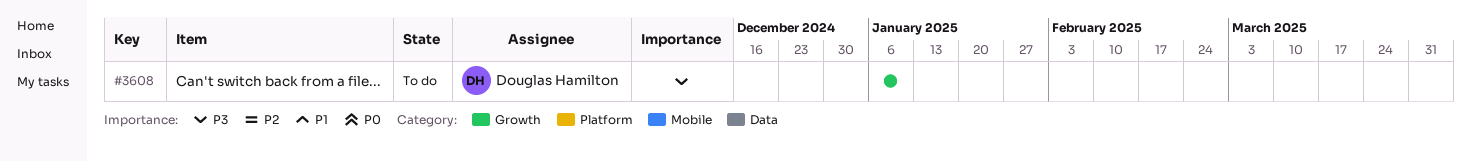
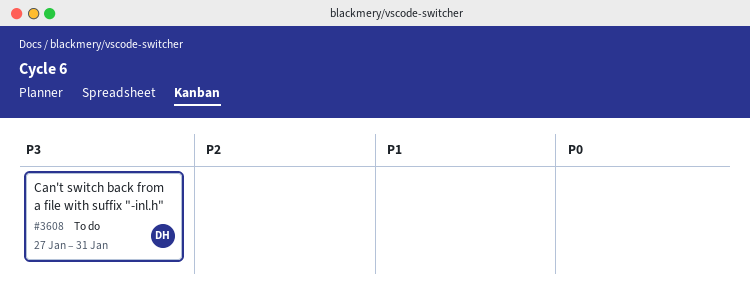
#3608, start: Jan 6 -> Jan 27
#3608, due: Jan 10 -> Jan 31

